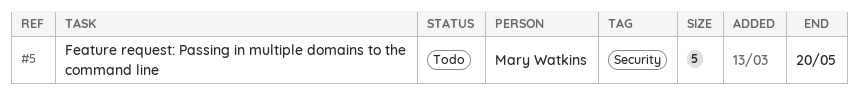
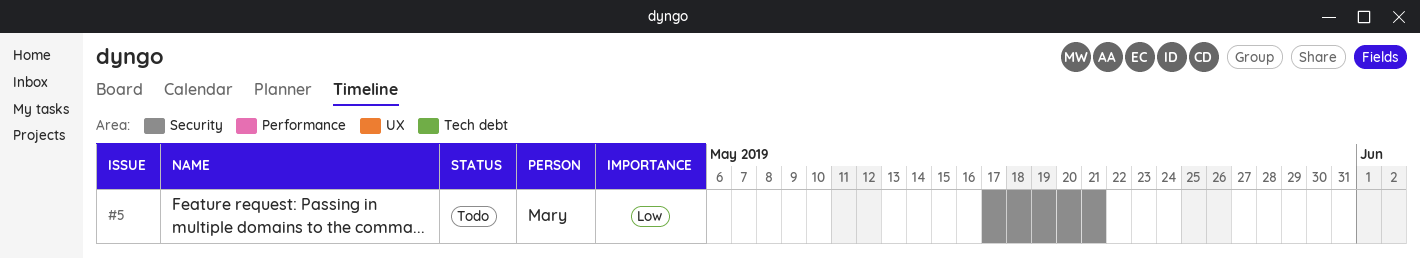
#5, due: May 20 -> May 21

